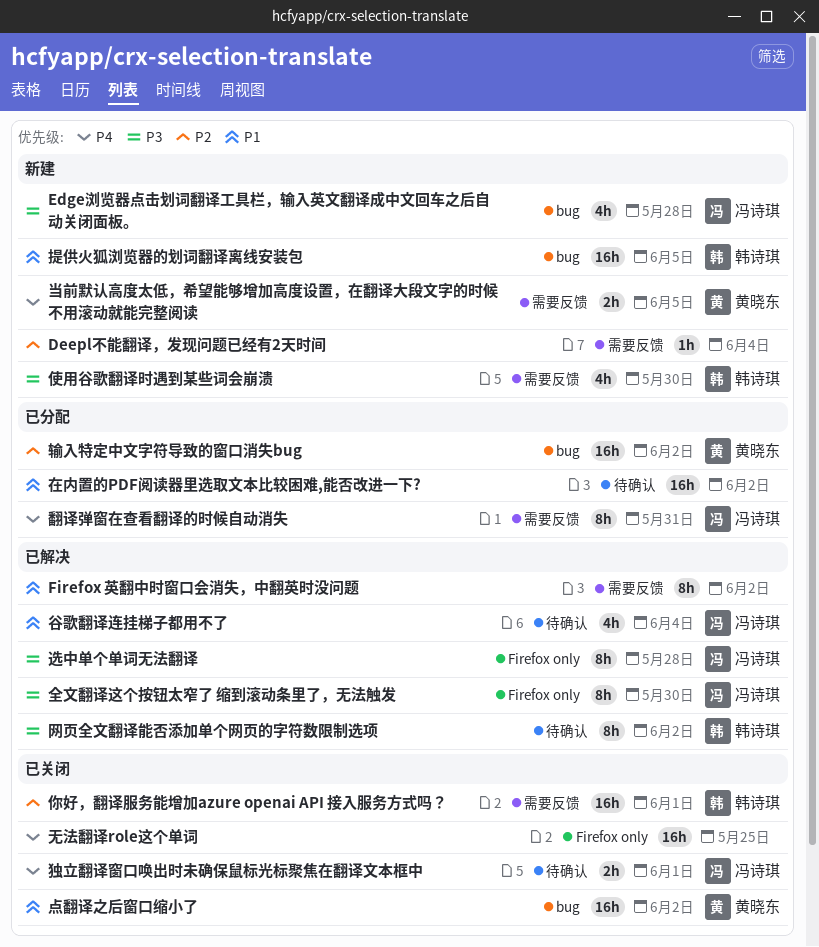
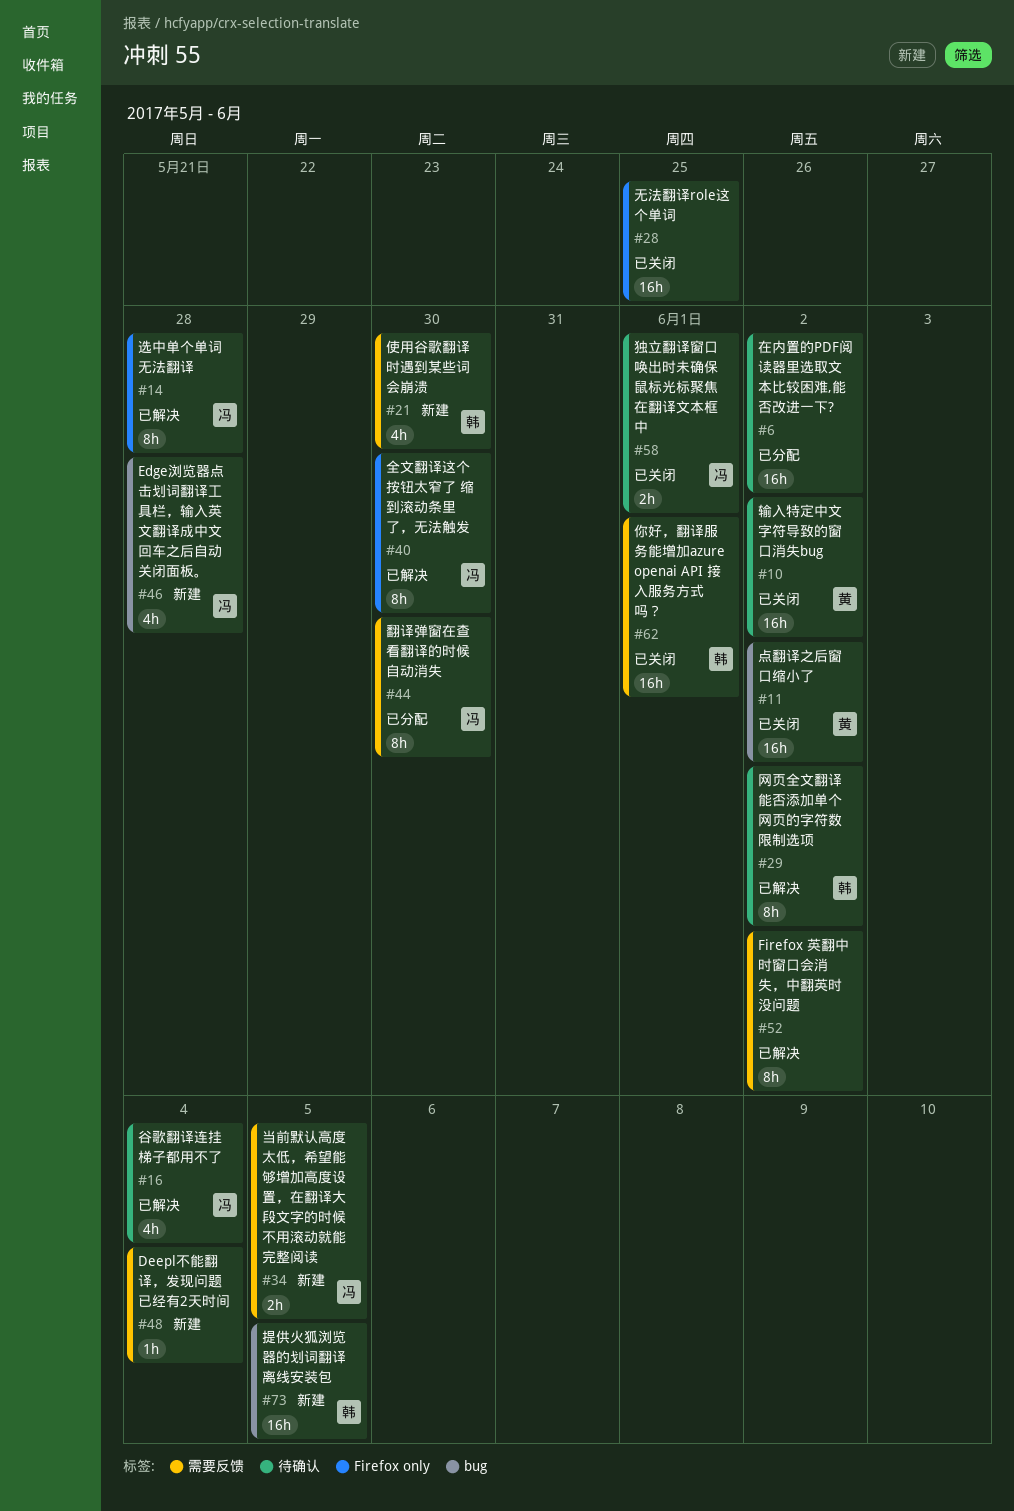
当前默认高度太低，希望能够增加高度设置，在翻译大段文字的时候不用滚动就能完整阅读, owner: 黄晓东 -> 冯诗琪
翻译弹窗在查看翻译的时候自动消失, due: May 31 -> May 30
输入特定中文字符导致的窗口消失bug, status: 已分配 -> 已关闭
输入特定中文字符导致的窗口消失bug, label: bug -> 待确认

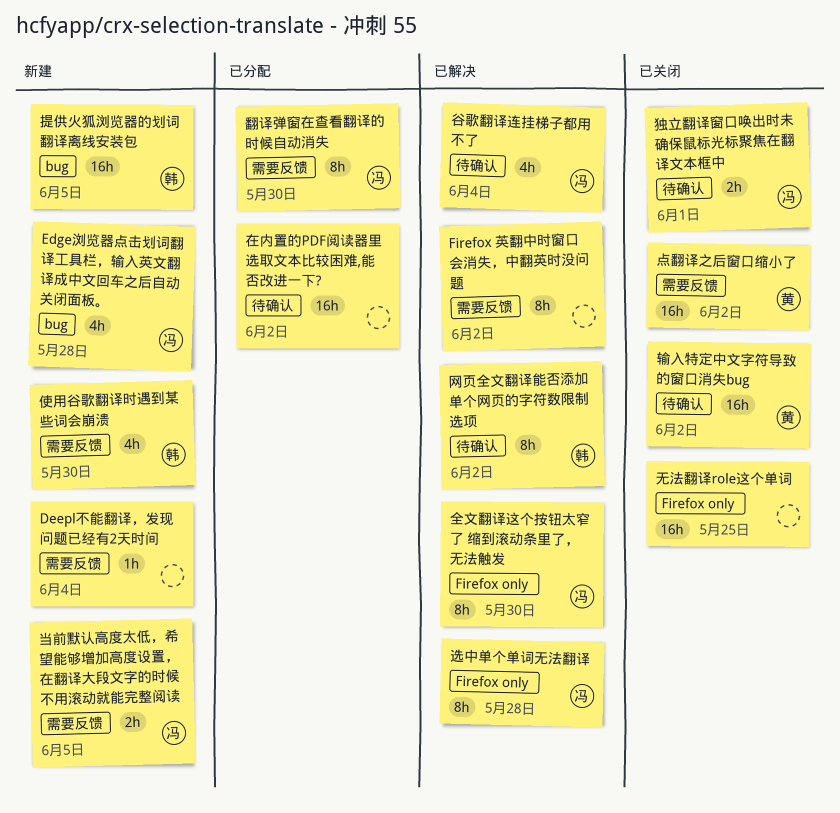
你好，翻译服务能增加azure openai API 接入服务方式吗？: present -> none
点翻译之后窗口缩小了, label: bug -> 需要反馈

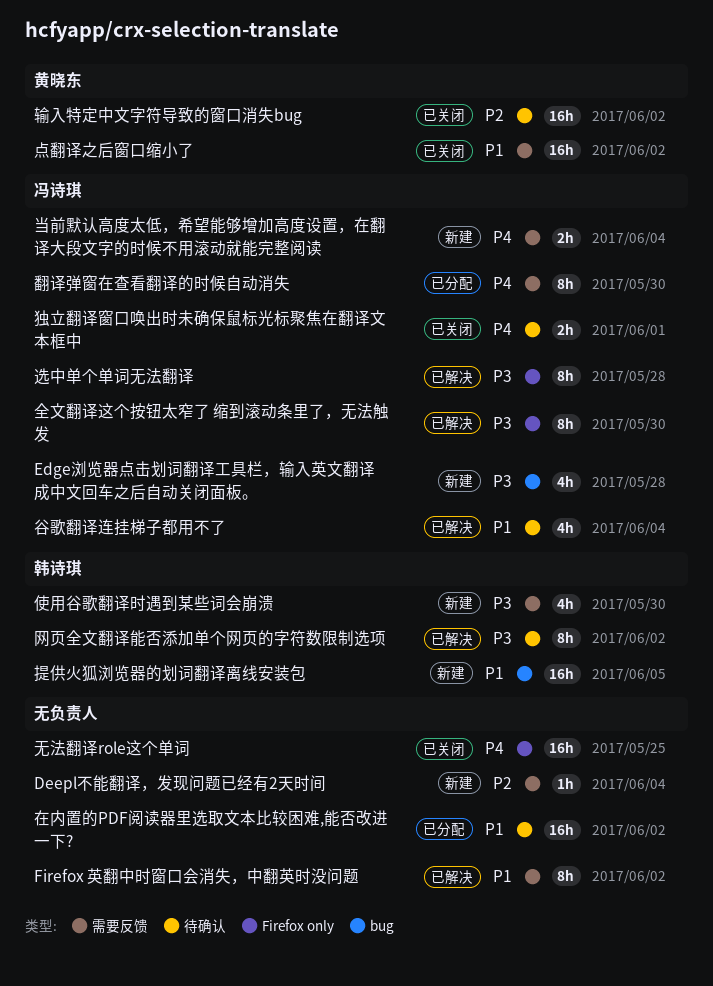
当前默认高度太低，希望能够增加高度设置，在翻译大段文字的时候不用滚动就能完整阅读, due: Jun 5 -> Jun 4

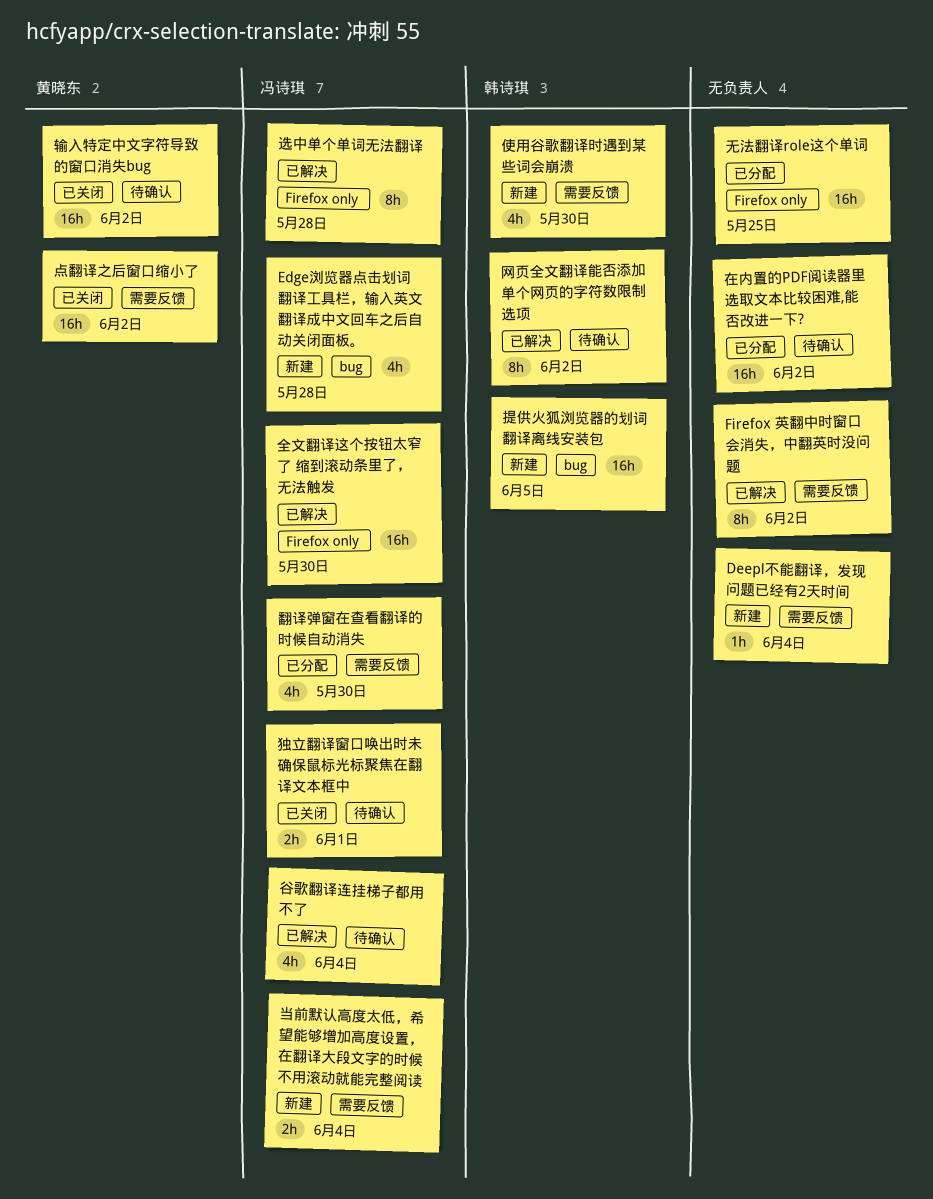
全文翻译这个按钮太窄了 缩到滚动条里了，无法触发, estimate: 8h -> 16h
无法翻译role这个单词, status: 已关闭 -> 已分配
翻译弹窗在查看翻译的时候自动消失, estimate: 8h -> 4h

